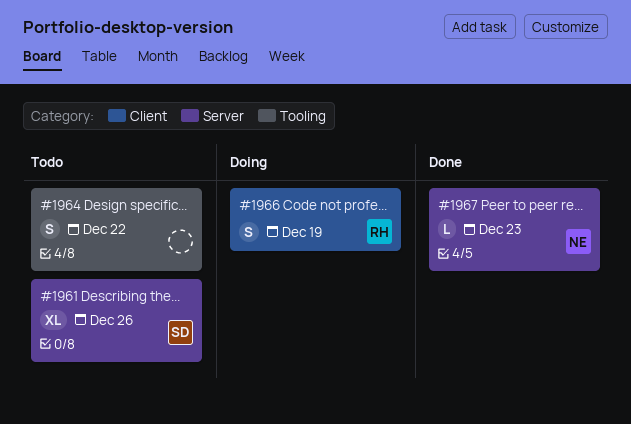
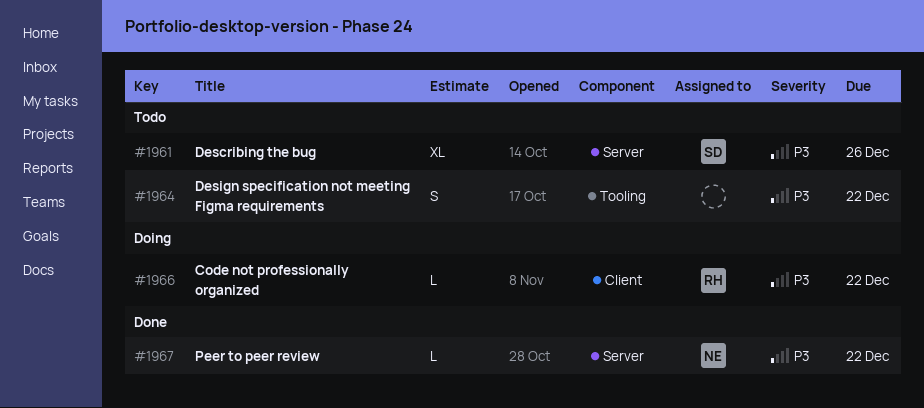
#1966, estimate: S -> L
#1966, due: Dec 19 -> Dec 22
#1967, due: Dec 23 -> Dec 22

